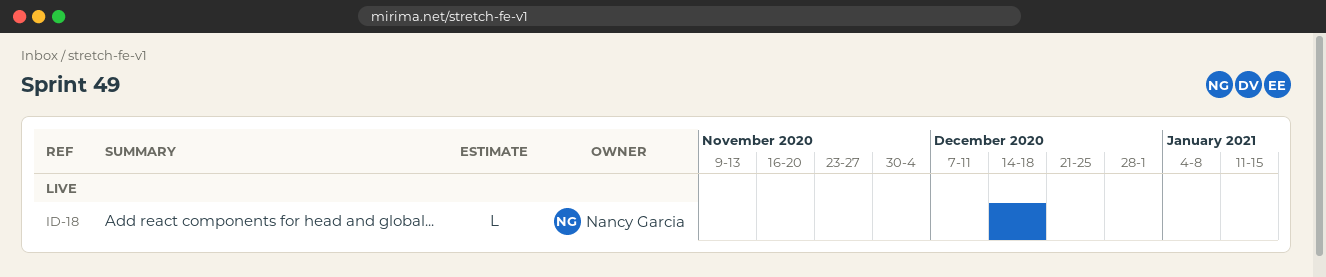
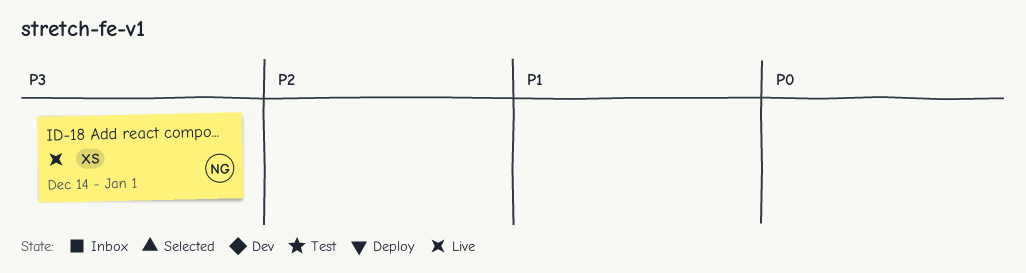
ID-18, estimate: L -> XS
ID-18, due: Dec 18 -> Jan 1

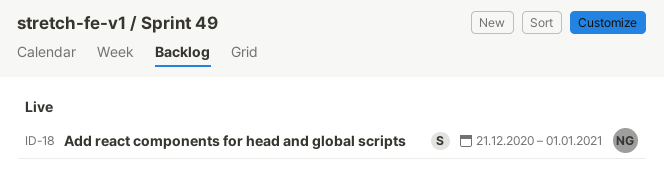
ID-18, estimate: XS -> S
ID-18, start: Dec 14 -> Dec 21

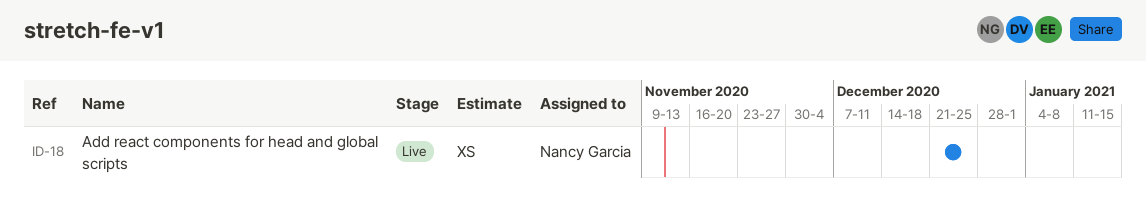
ID-18, estimate: S -> XS
ID-18, due: Jan 1 -> Dec 25

